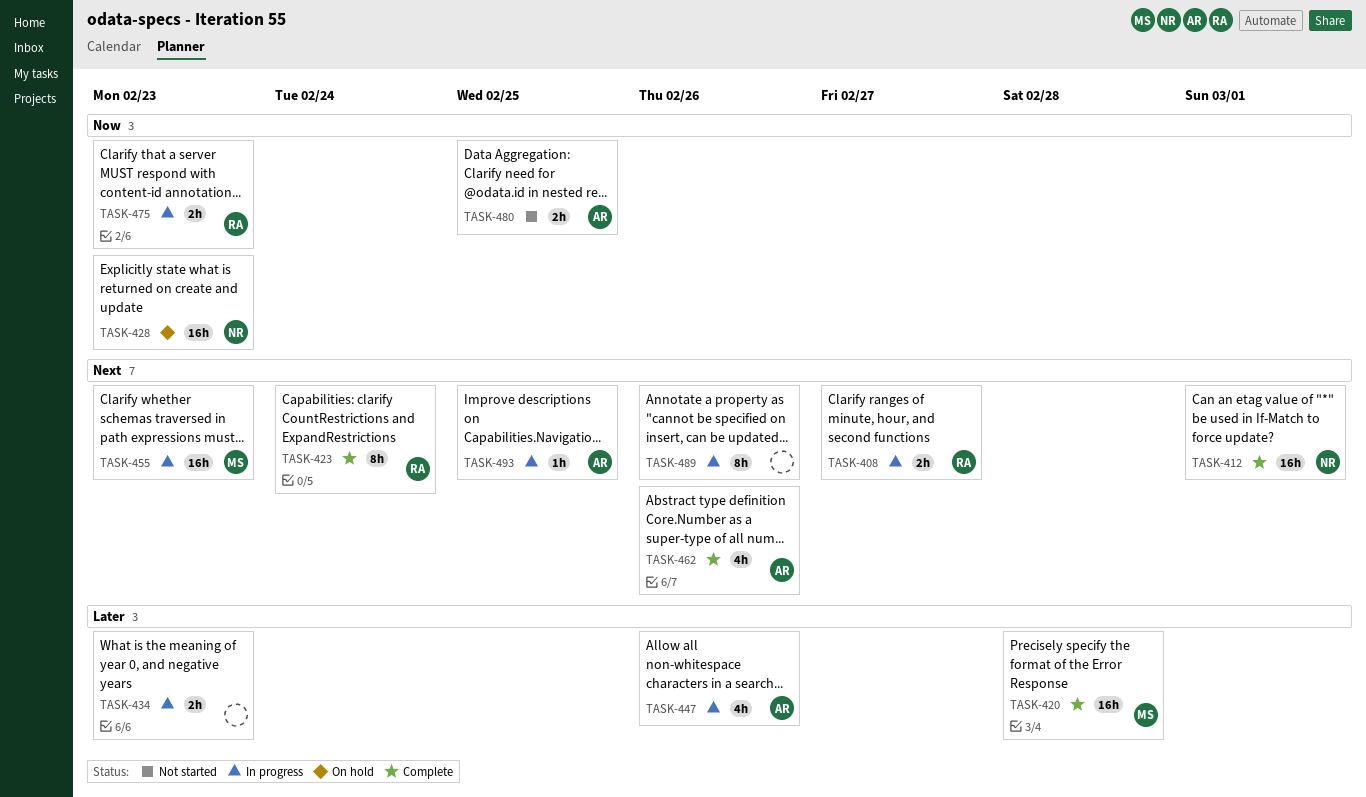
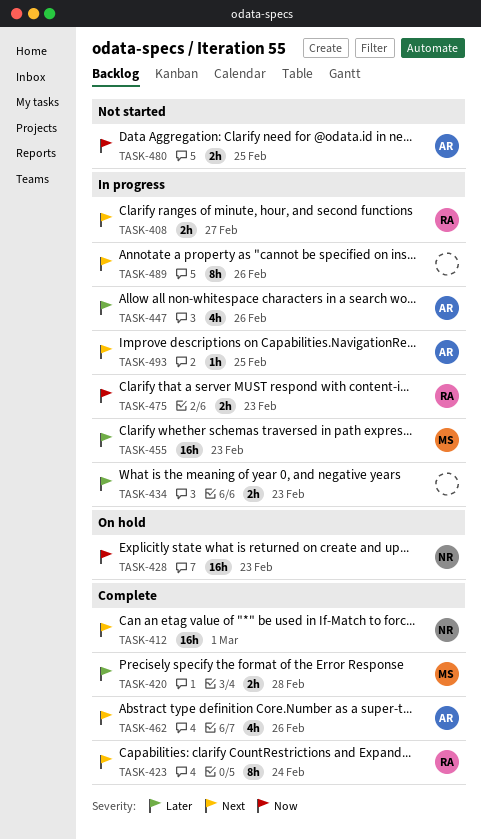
TASK-420, estimate: 16h -> 2h
TASK-455, priority: Next -> Later

